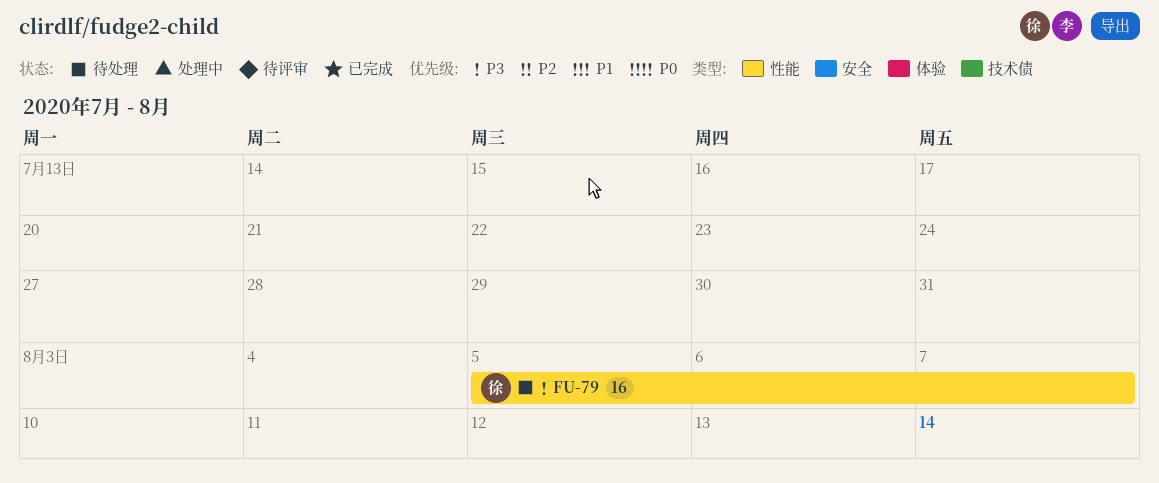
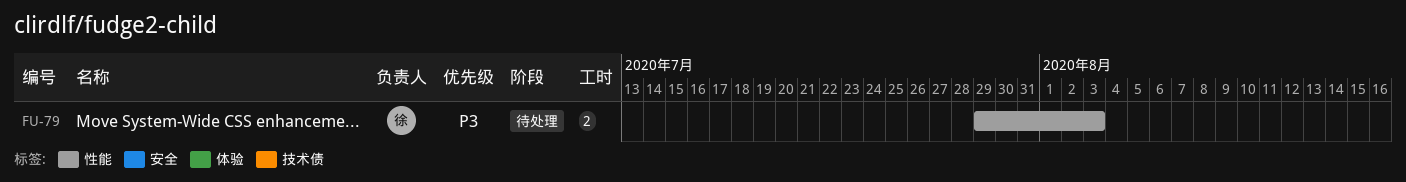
FU-79, estimate: 16 -> 2
FU-79, start: Aug 5 -> Jul 29
FU-79, due: Aug 7 -> Aug 3

